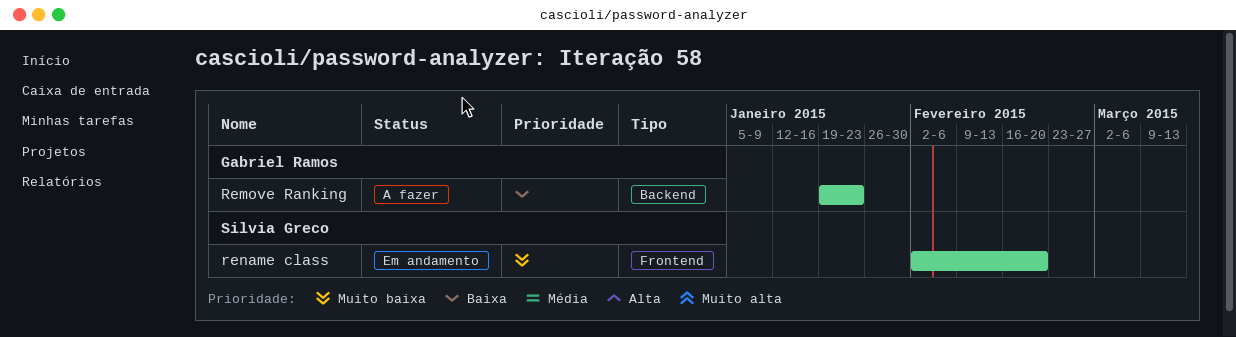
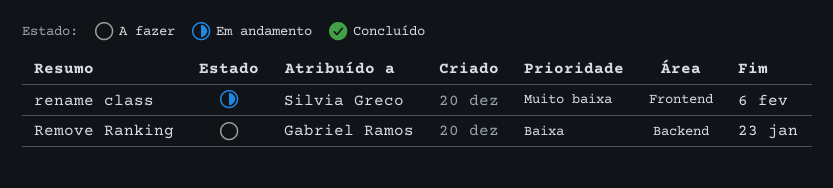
rename class, due: Feb 20 -> Feb 6

